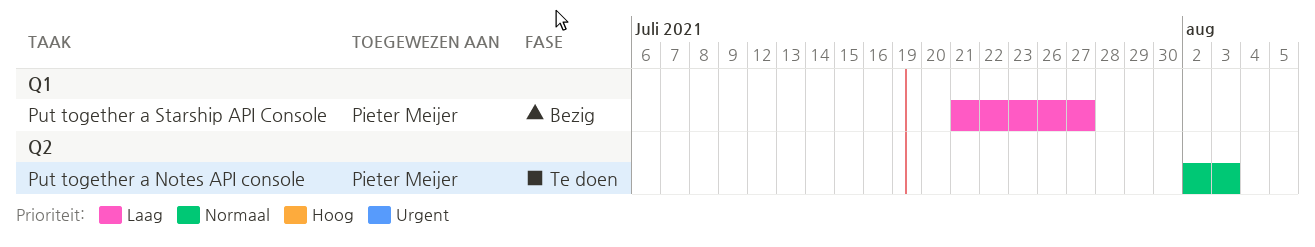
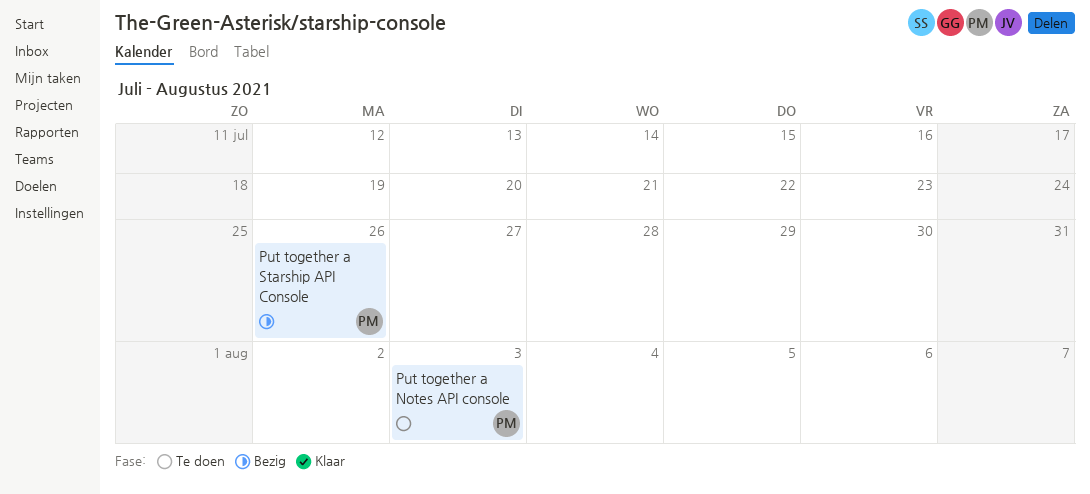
Put together a Starship API Console, due: Jul 27 -> Jul 26

